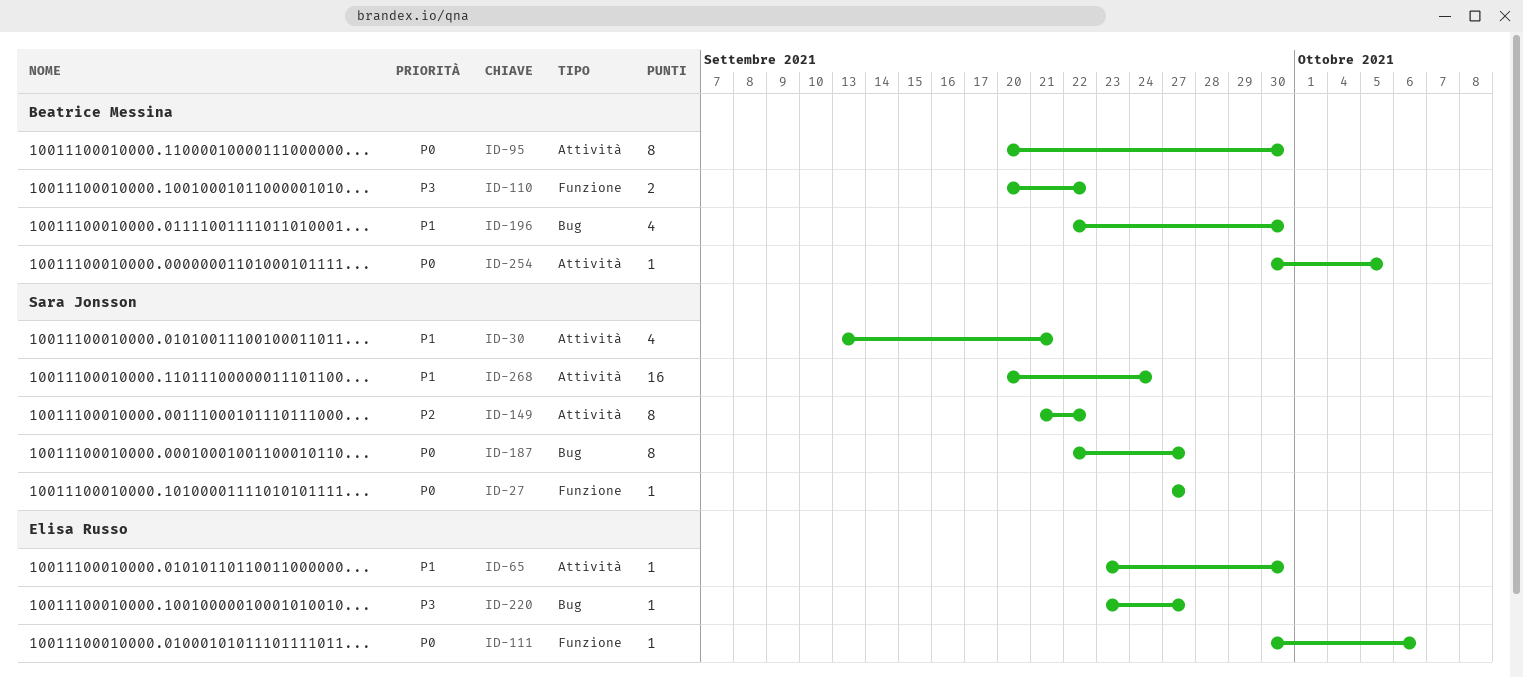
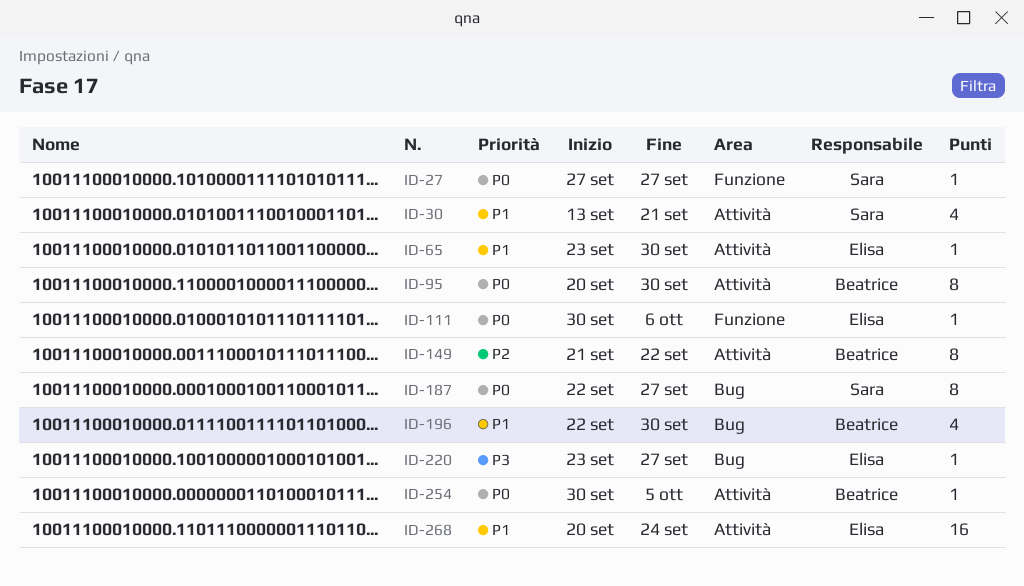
ID-110: present -> none
ID-149, owner: Sara Jonsson -> Beatrice Messina
ID-268, owner: Sara Jonsson -> Elisa Russo

